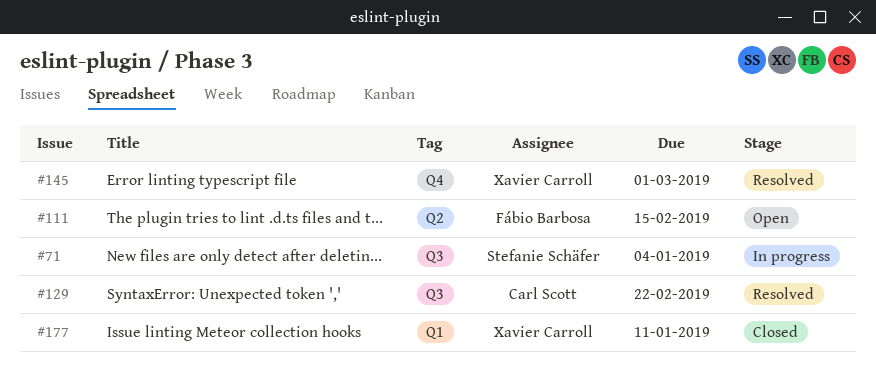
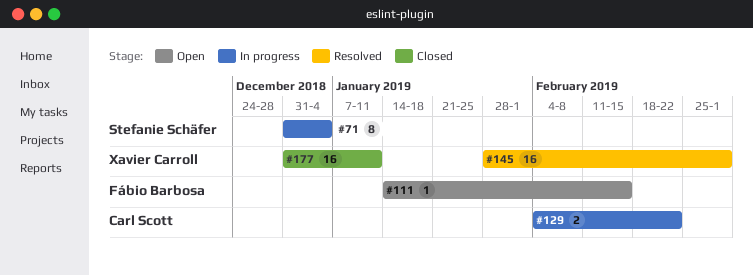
#129, status: Resolved -> In progress

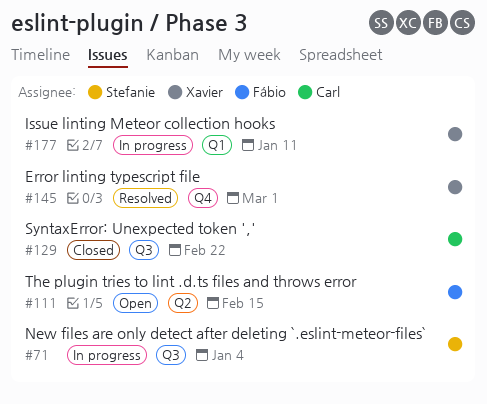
#129, status: In progress -> Closed
#177, status: Closed -> In progress

